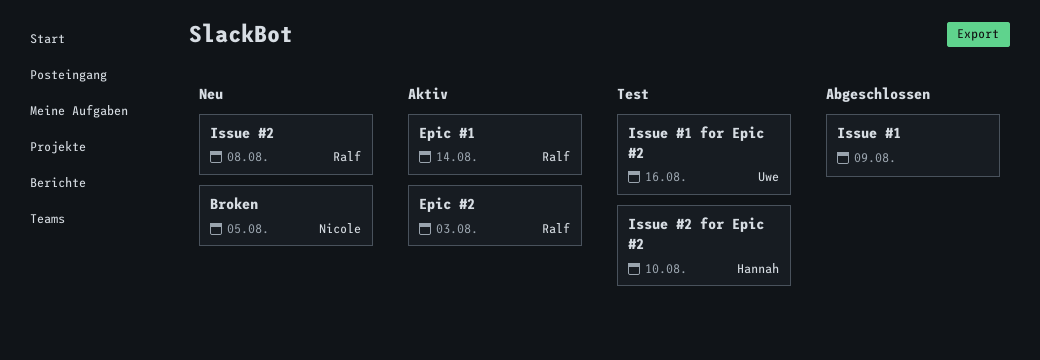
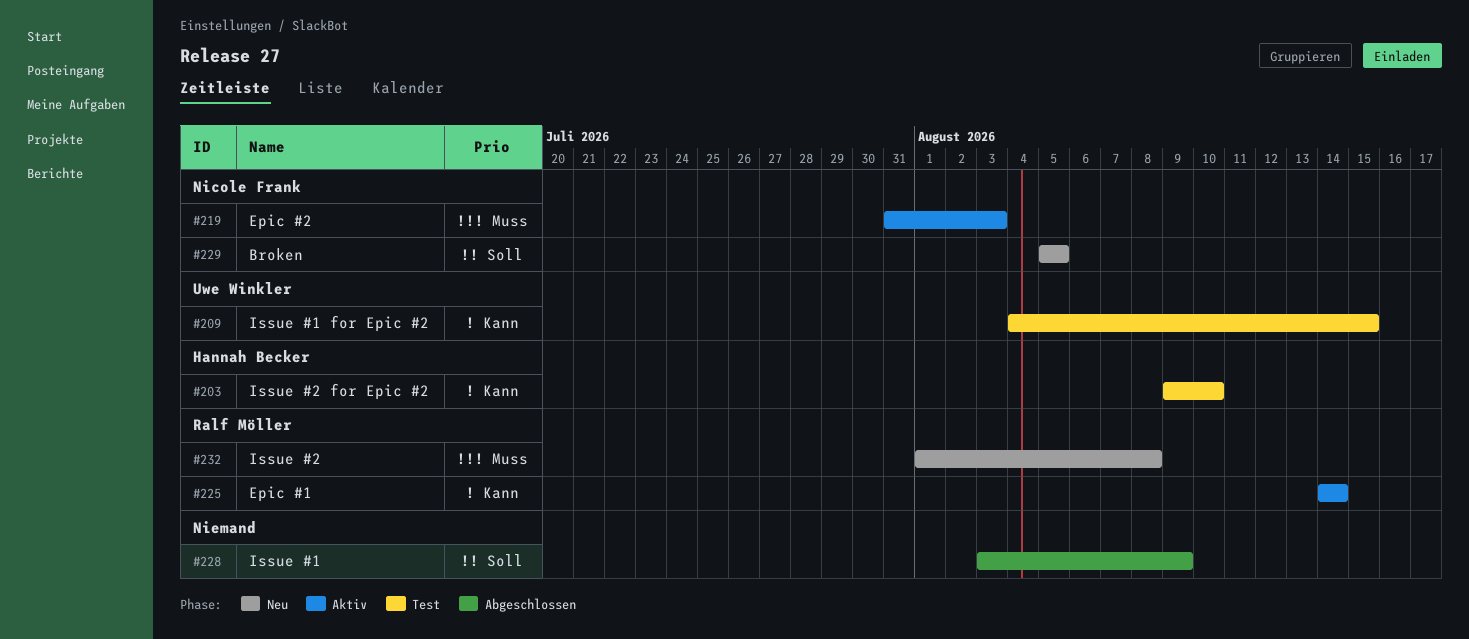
Epic #2, owner: Ralf Möller -> Nicole Frank
Issue #1 for Epic #2, due: Aug 16 -> Aug 15

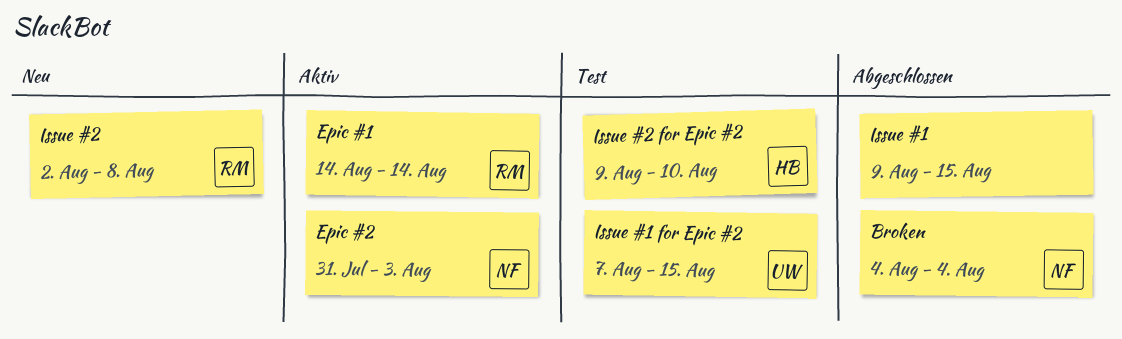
Broken, status: Neu -> Abgeschlossen
Broken, start: Aug 5 -> Aug 4
Broken, due: Aug 5 -> Aug 4
Issue #1, start: Aug 3 -> Aug 9
Issue #1, due: Aug 9 -> Aug 15
Issue #1 for Epic #2, start: Aug 4 -> Aug 7
Issue #2, start: Aug 1 -> Aug 2

